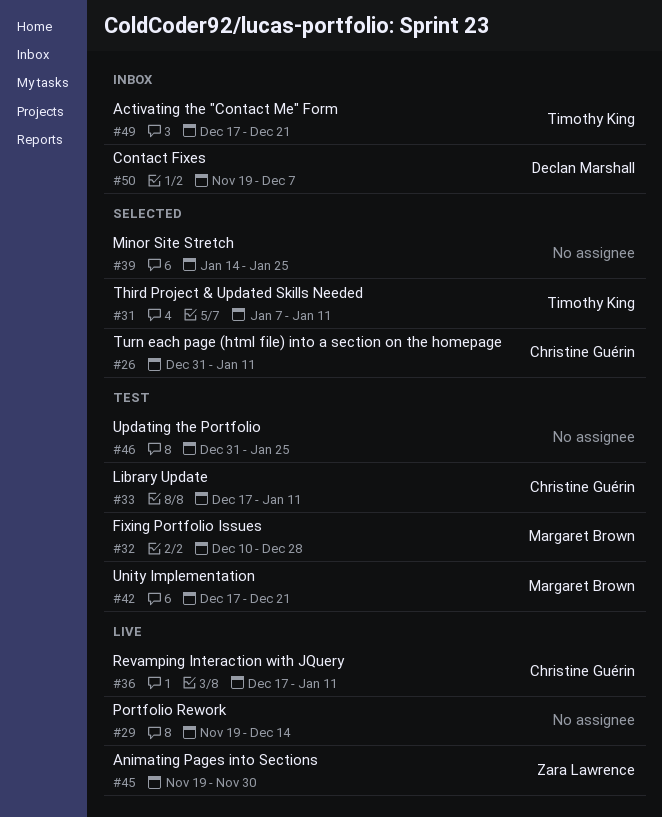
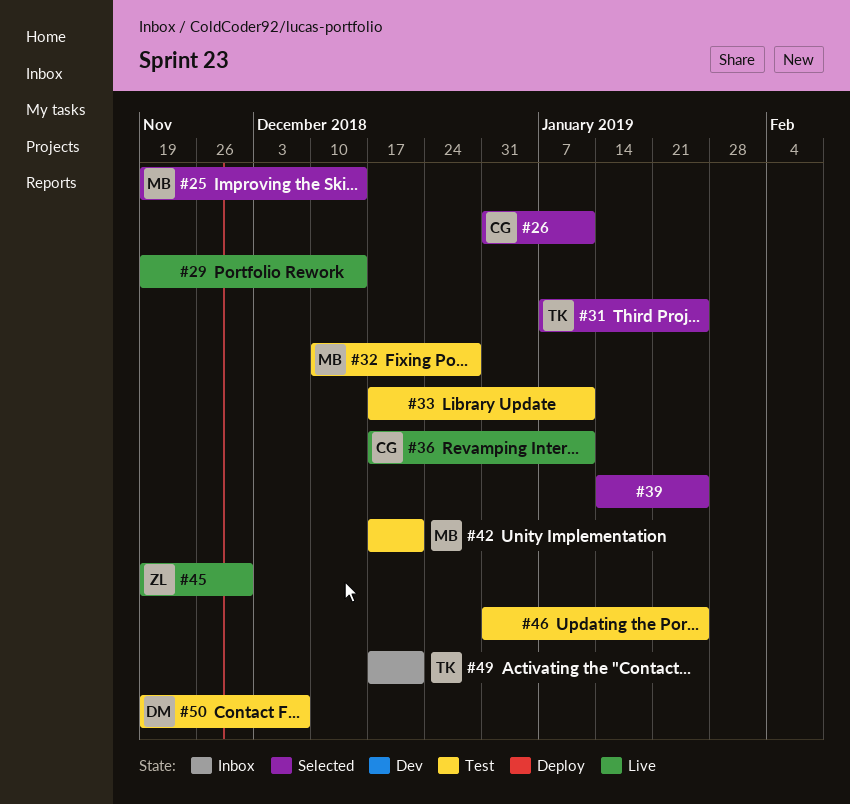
#25: none -> present
#31, due: Jan 11 -> Jan 25
#33, owner: Christine Guérin -> none
#50, status: Inbox -> Test

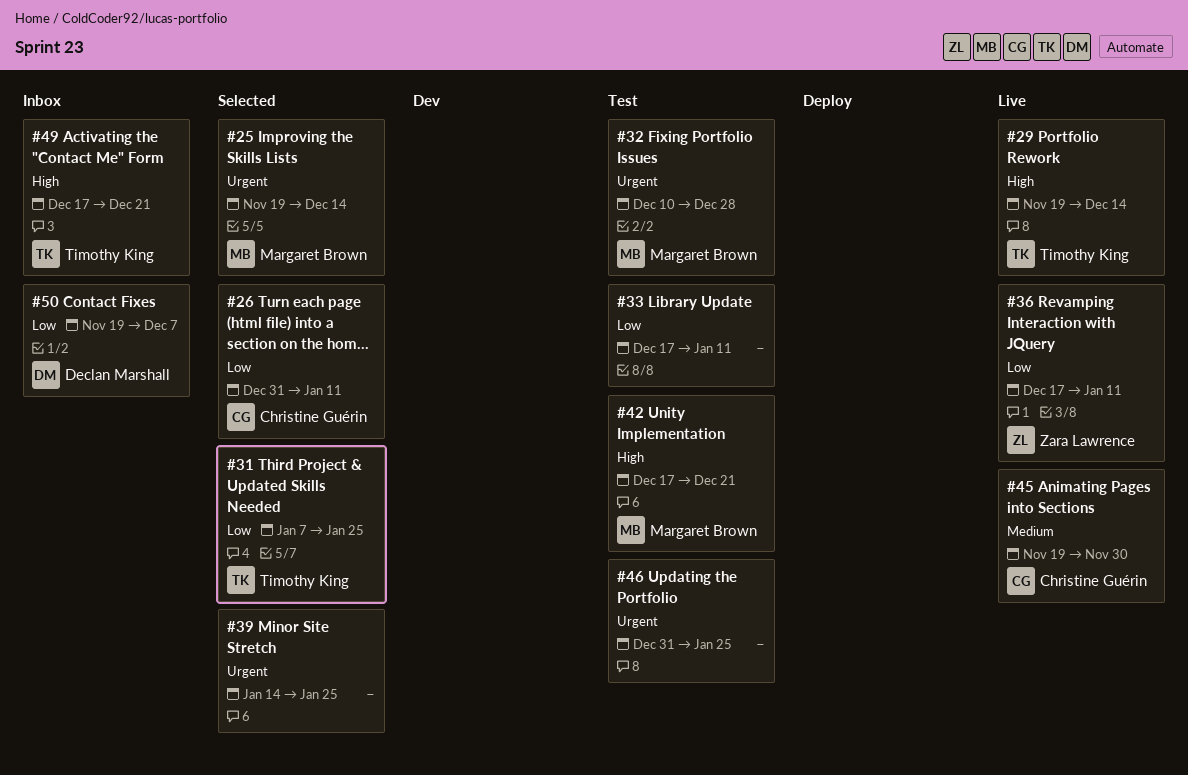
#29, owner: none -> Timothy King
#36, owner: Christine Guérin -> Zara Lawrence
#45, owner: Zara Lawrence -> Christine Guérin
#50, status: Test -> Inbox

